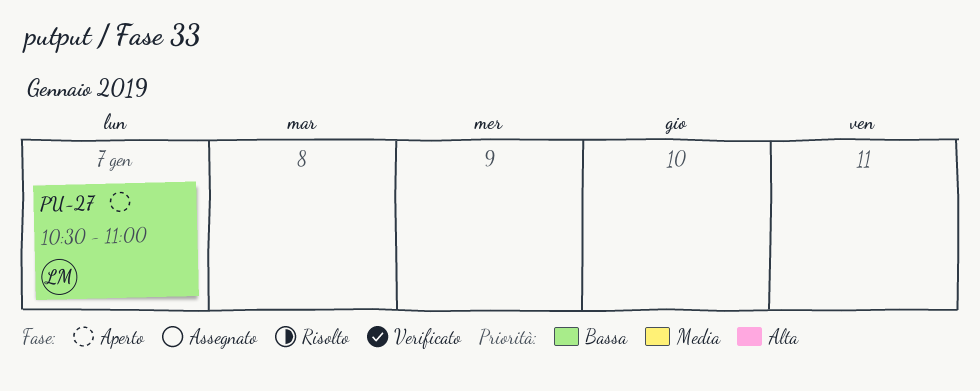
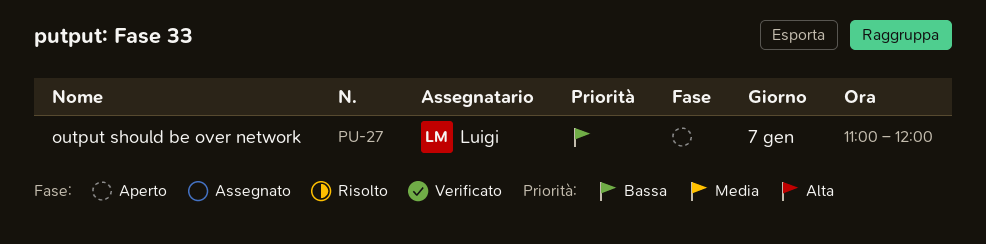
PU-27, begins: 10:30 -> 11:00
PU-27, ends: 11:00 -> 12:00

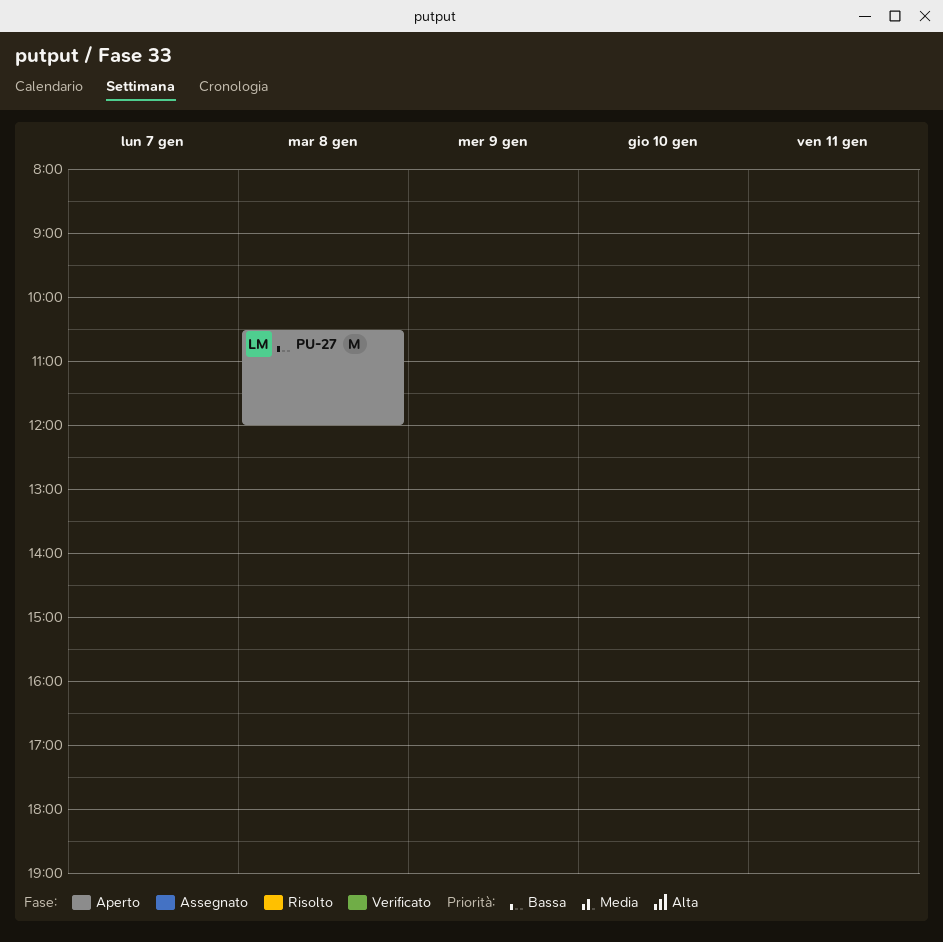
PU-27, day: Jan 7 -> Jan 8
PU-27, begins: 11:00 -> 10:30

